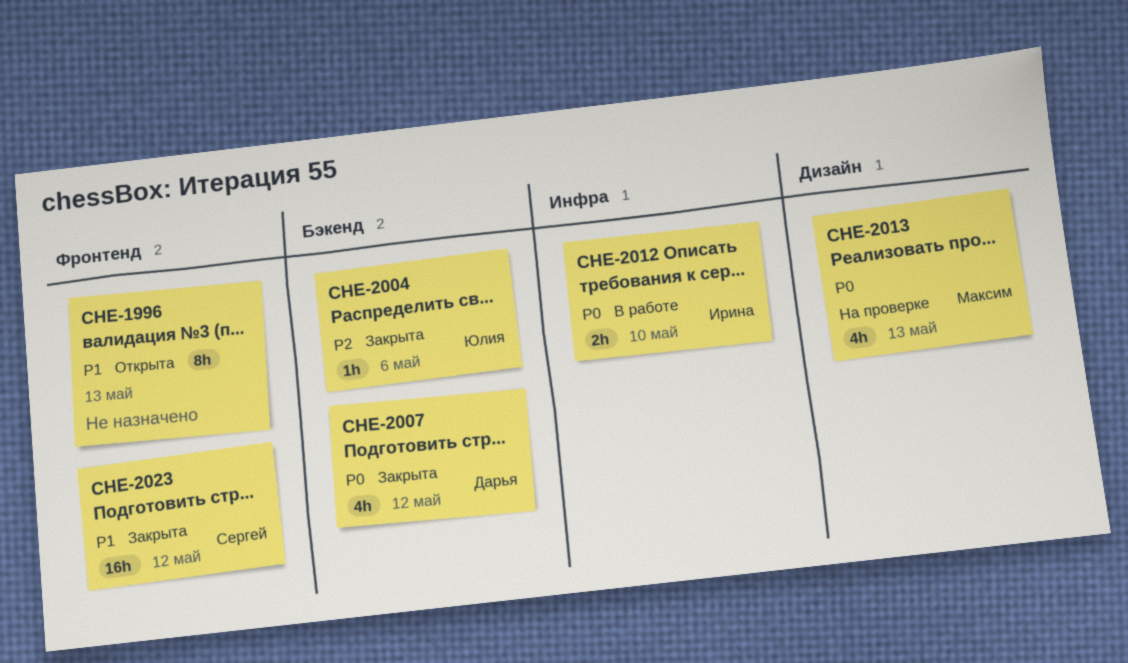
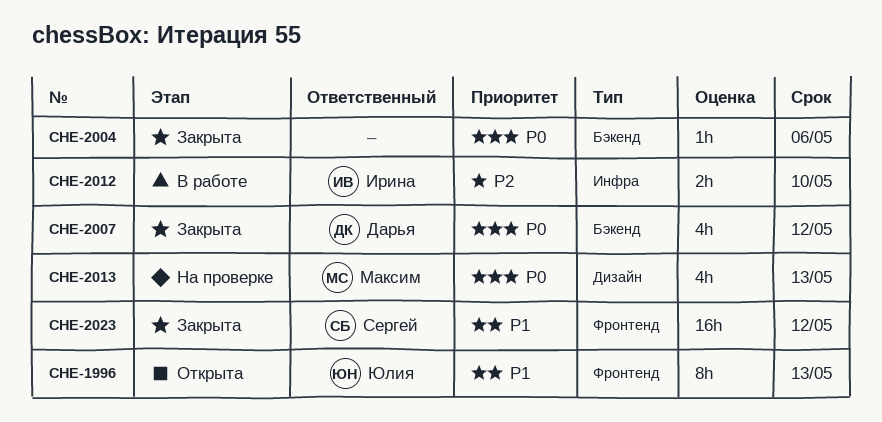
CHE-1996, owner: none -> Юлия
CHE-2004, owner: Юлия -> none
CHE-2004, priority: P2 -> P0
CHE-2012, priority: P0 -> P2

